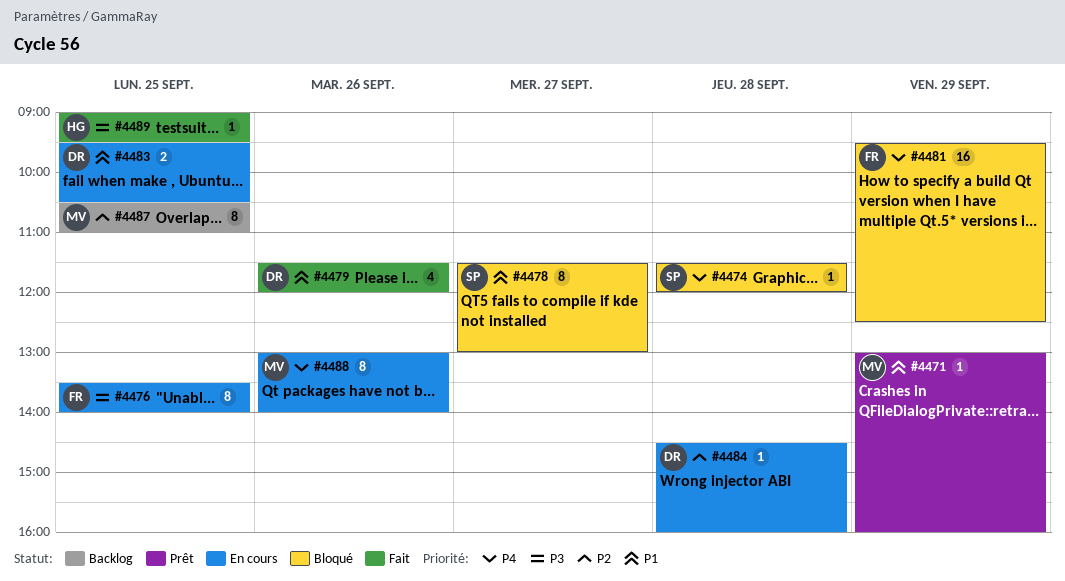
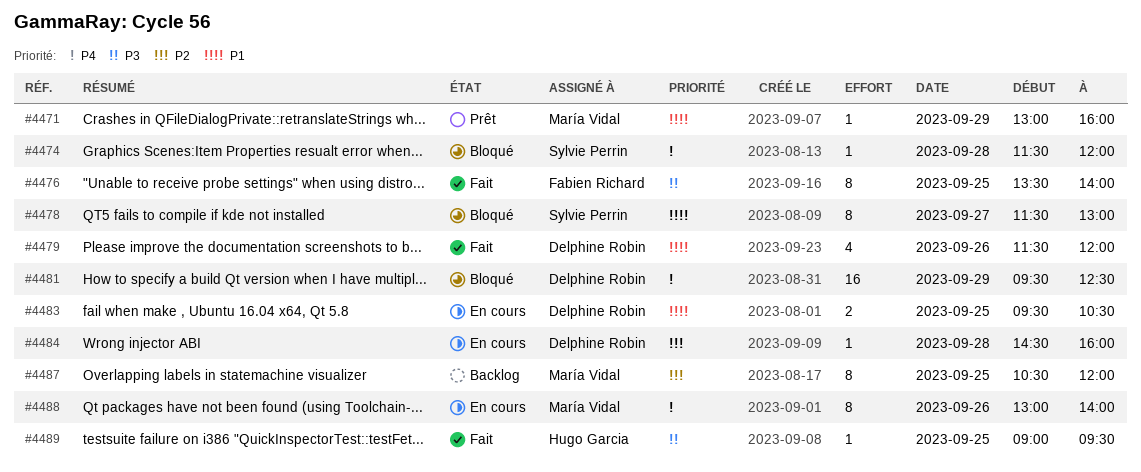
#4476, status: En cours -> Fait
#4481, owner: Fabien Richard -> Delphine Robin
#4487, ends: 11:00 -> 12:00

